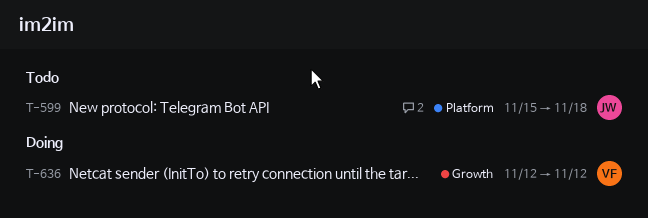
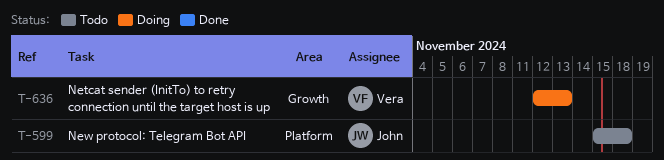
T-636, due: Nov 12 -> Nov 13

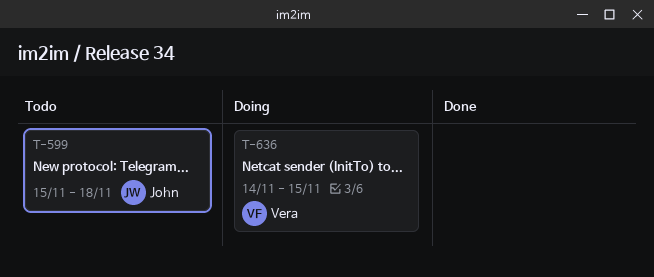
T-636, start: Nov 12 -> Nov 14
T-636, due: Nov 13 -> Nov 15

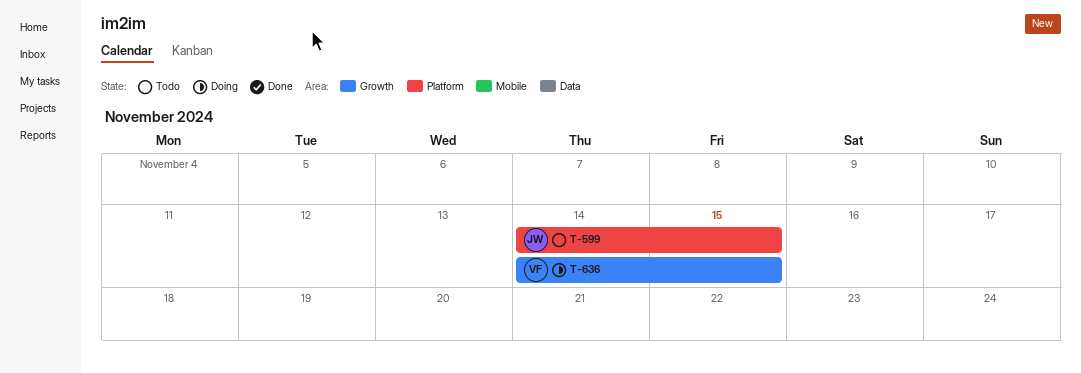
T-599, start: Nov 15 -> Nov 14
T-599, due: Nov 18 -> Nov 15

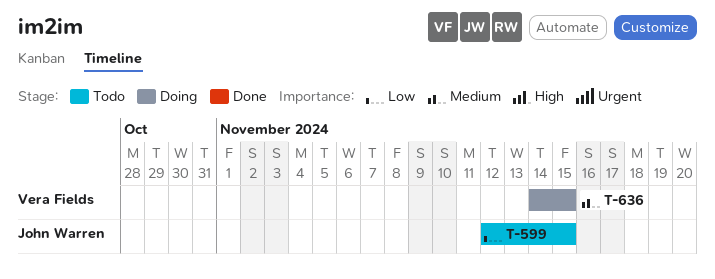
T-599, start: Nov 14 -> Nov 12

